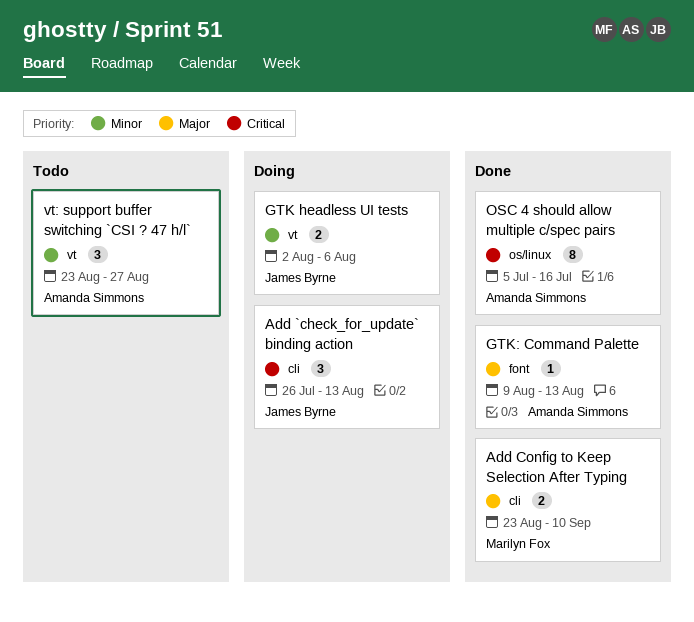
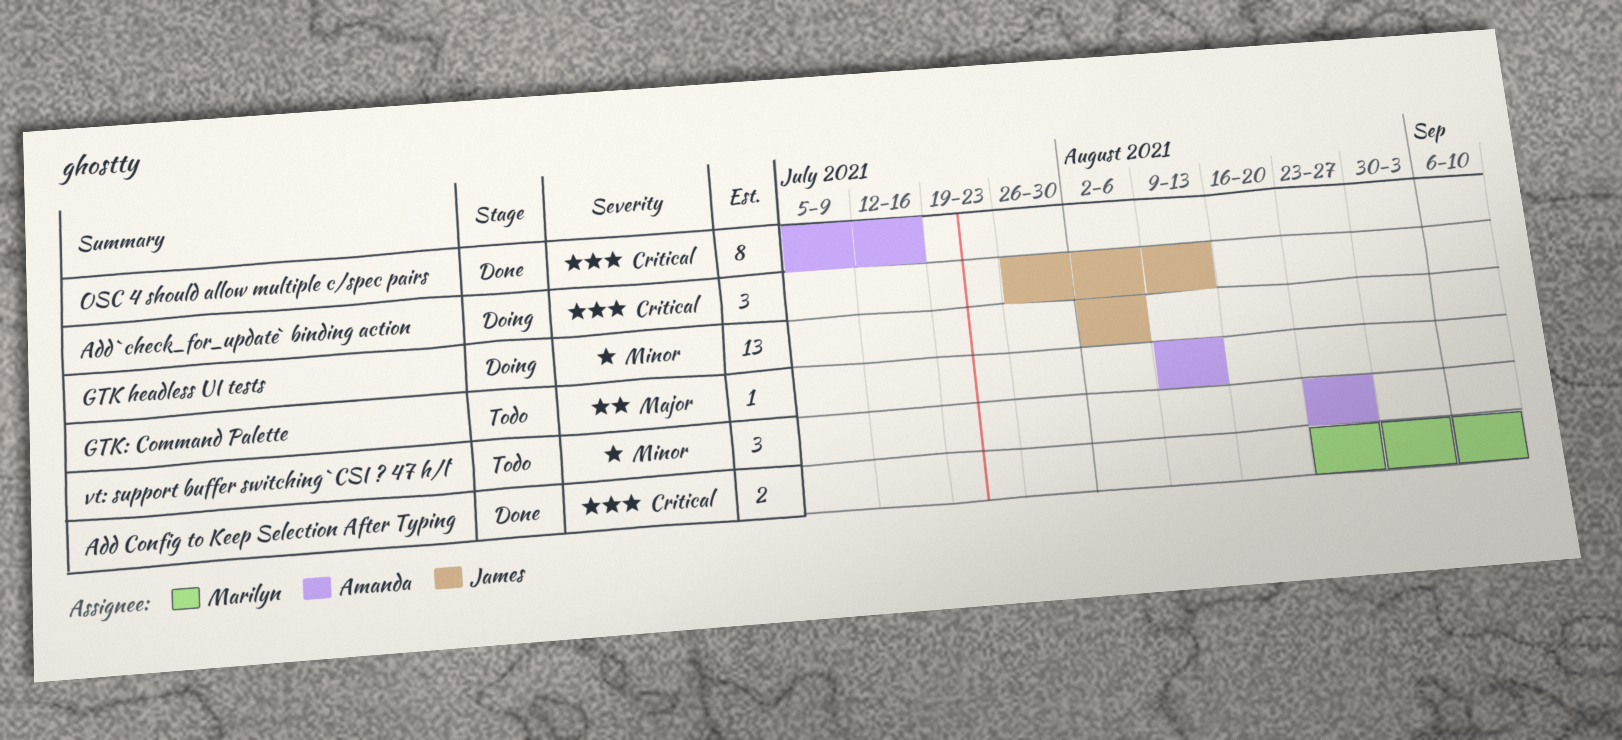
Add Config to Keep Selection After Typing, priority: Major -> Critical
GTK headless UI tests, estimate: 2 -> 13
GTK: Command Palette, status: Done -> Todo

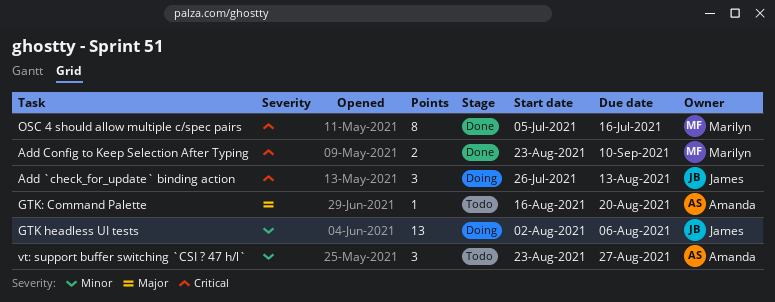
GTK: Command Palette, start: Aug 9 -> Aug 16
GTK: Command Palette, due: Aug 13 -> Aug 20
OSC 4 should allow multiple c/spec pairs, owner: Amanda -> Marilyn

